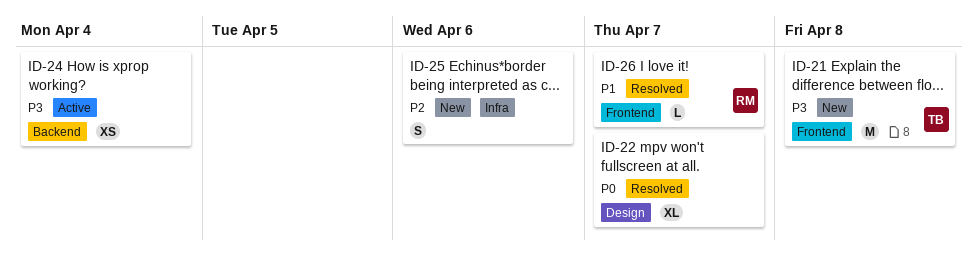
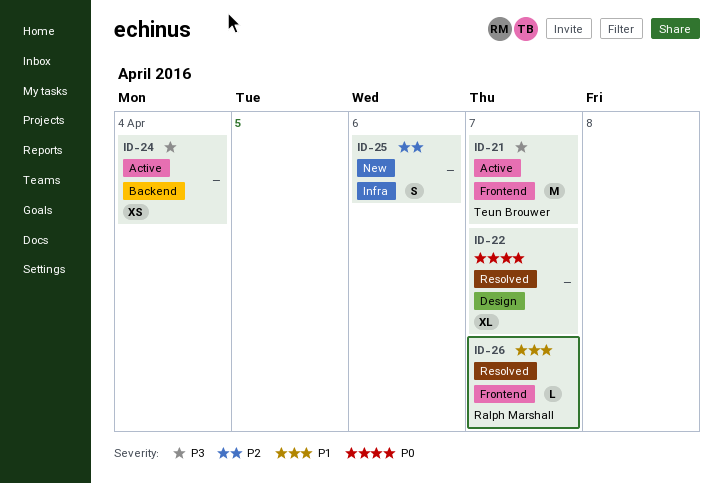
ID-21, status: New -> Active
ID-21, due: Apr 8 -> Apr 7

